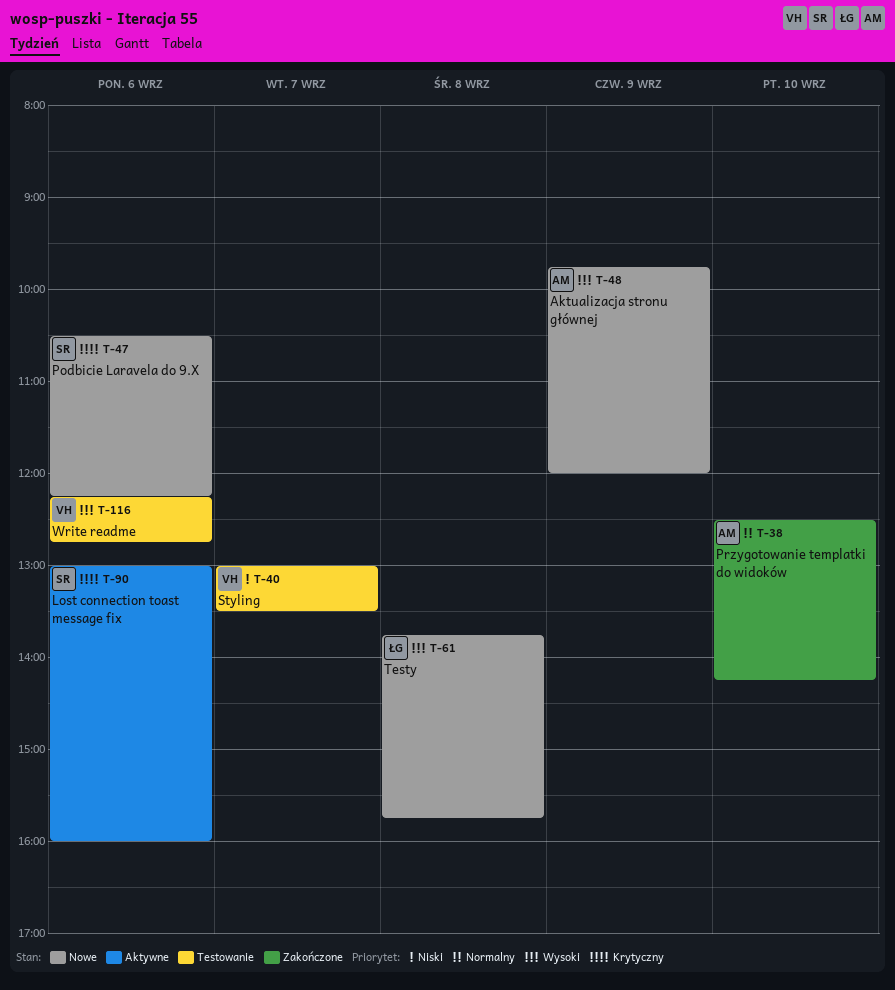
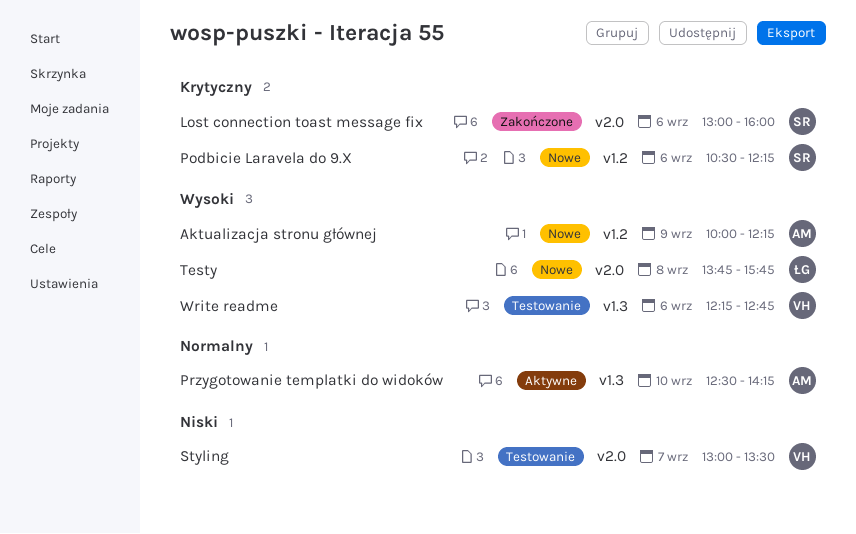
Aktualizacja stronu głównej, begins: 09:45 -> 10:00
Aktualizacja stronu głównej, ends: 12:00 -> 12:15
Lost connection toast message fix, status: Aktywne -> Zakończone
Przygotowanie templatki do widoków, status: Zakończone -> Aktywne

